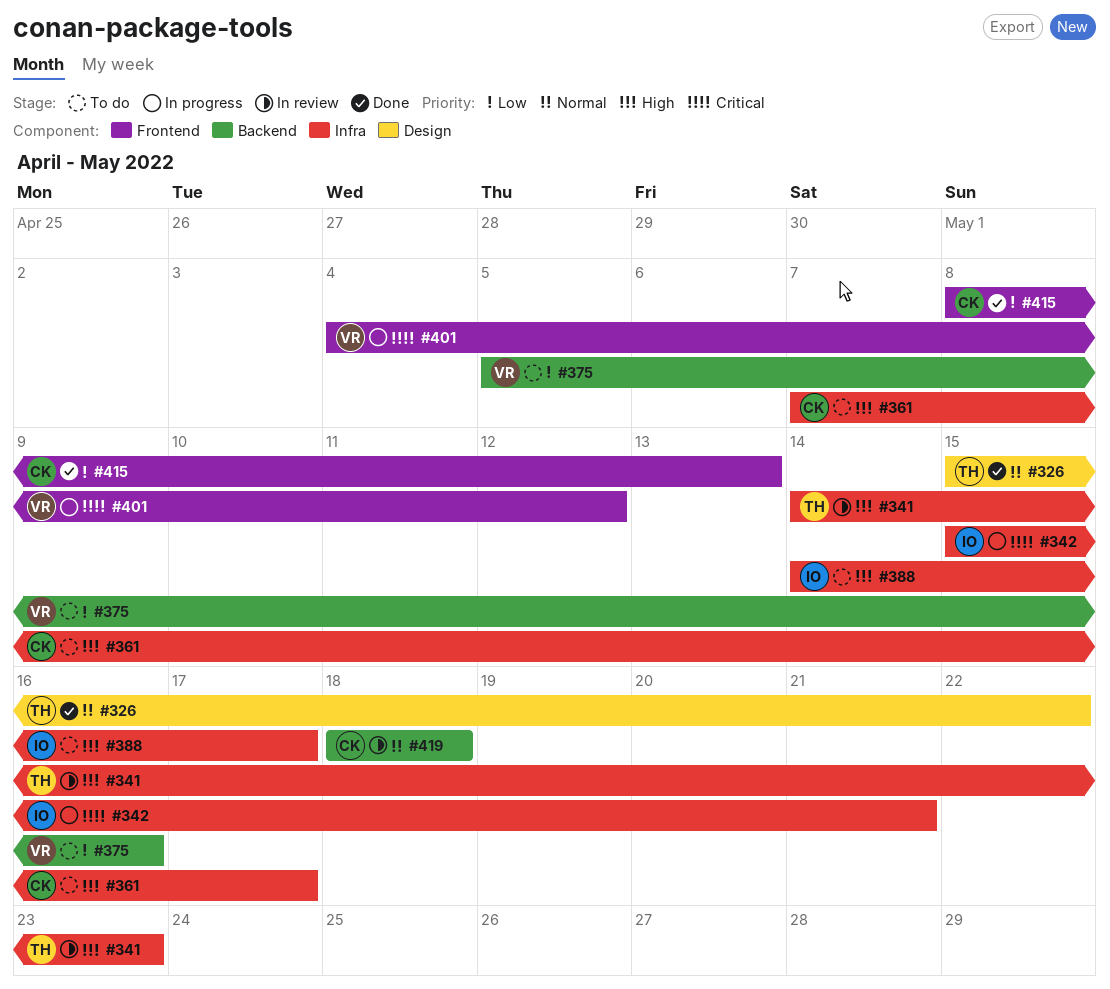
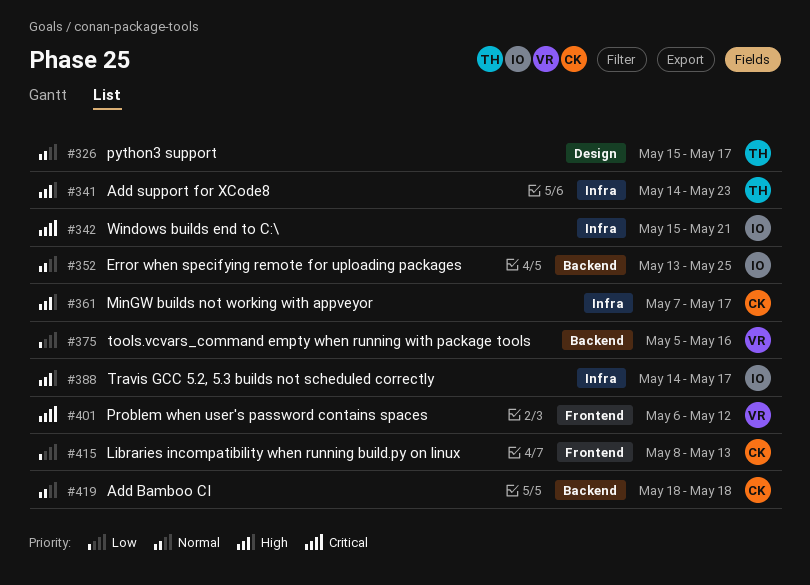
#326, due: May 22 -> May 17
#352: none -> present
#401, start: May 4 -> May 6

